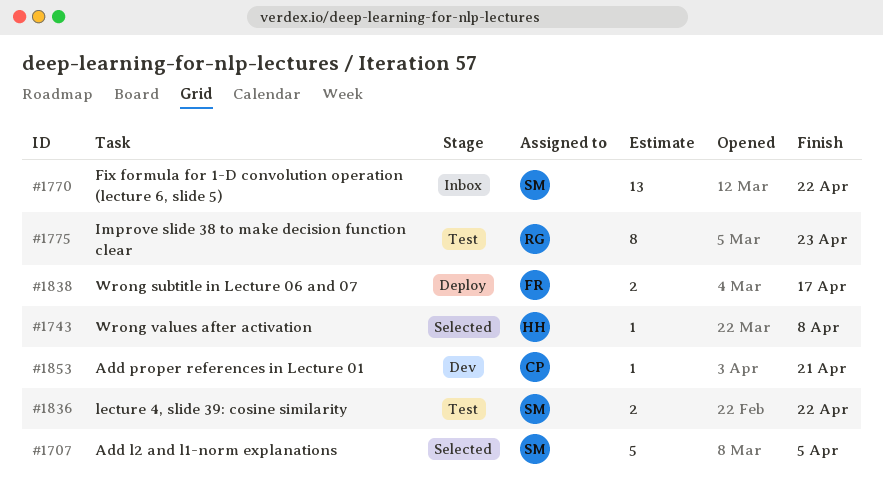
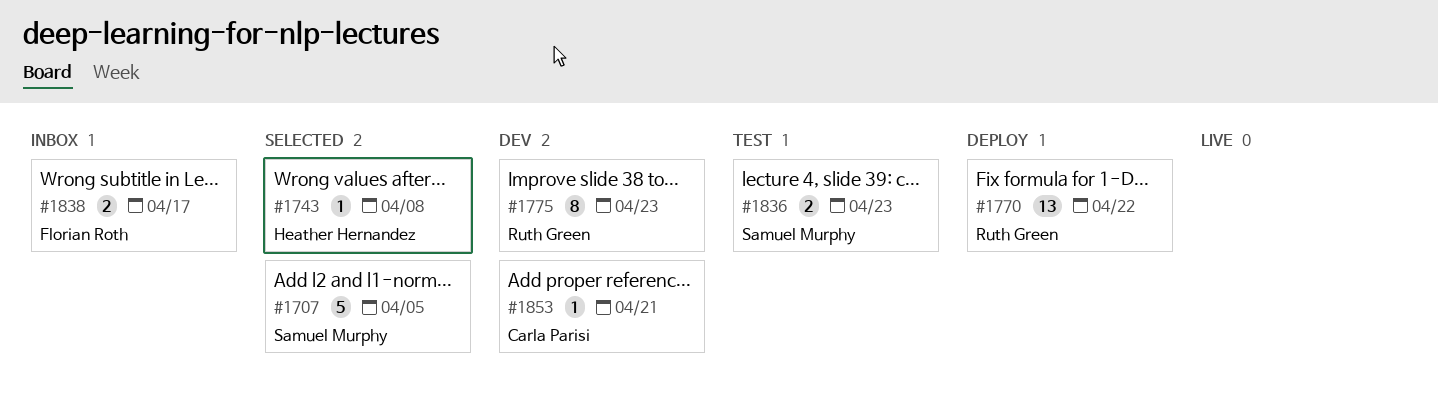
#1770, status: Inbox -> Deploy
#1770, owner: Samuel Murphy -> Ruth Green
#1775, status: Test -> Dev
#1836, due: Apr 22 -> Apr 23
#1838, status: Deploy -> Inbox

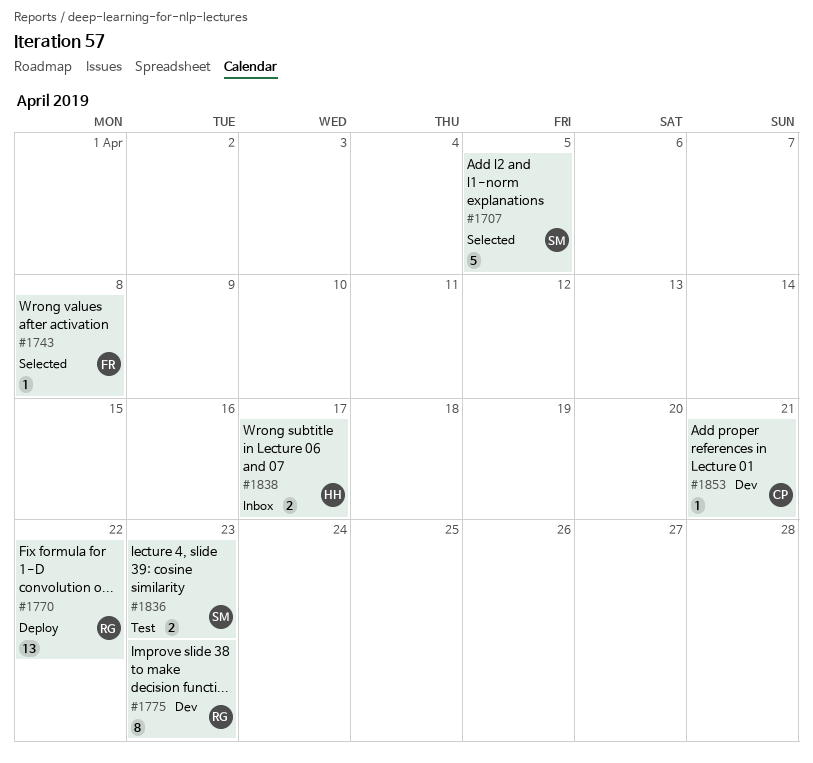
#1743, owner: Heather Hernandez -> Florian Roth
#1838, owner: Florian Roth -> Heather Hernandez

